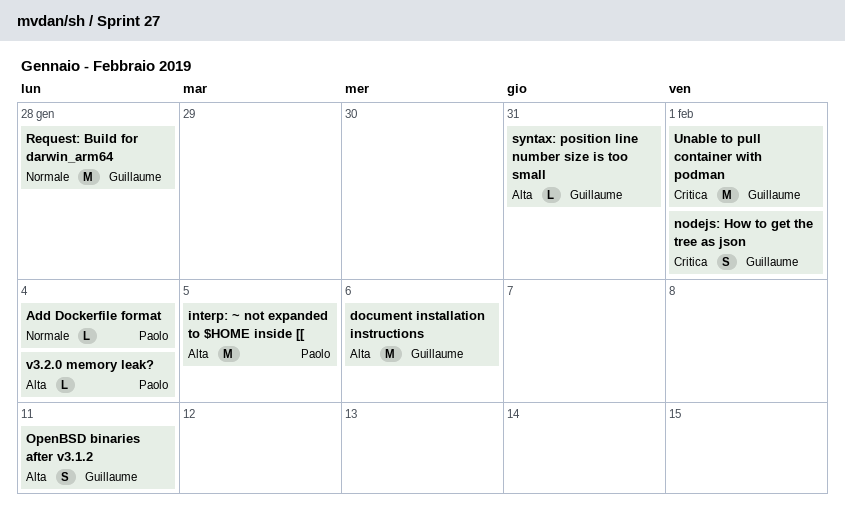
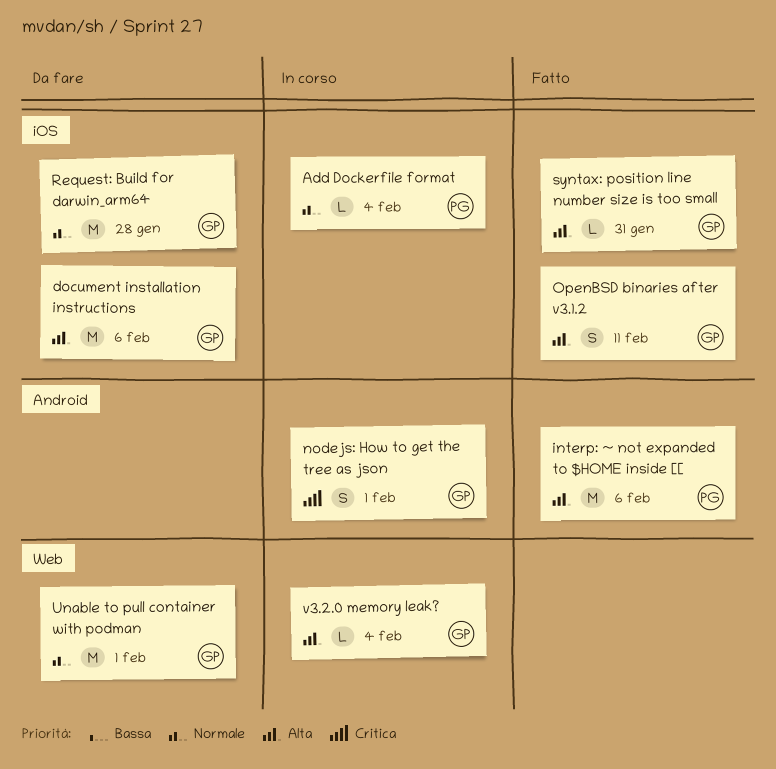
interp: ~ not expanded to $HOME inside [[, due: Feb 5 -> Feb 6
Unable to pull container with podman, priority: Critica -> Normale
v3.2.0 memory leak?, owner: Paolo -> Guillaume

